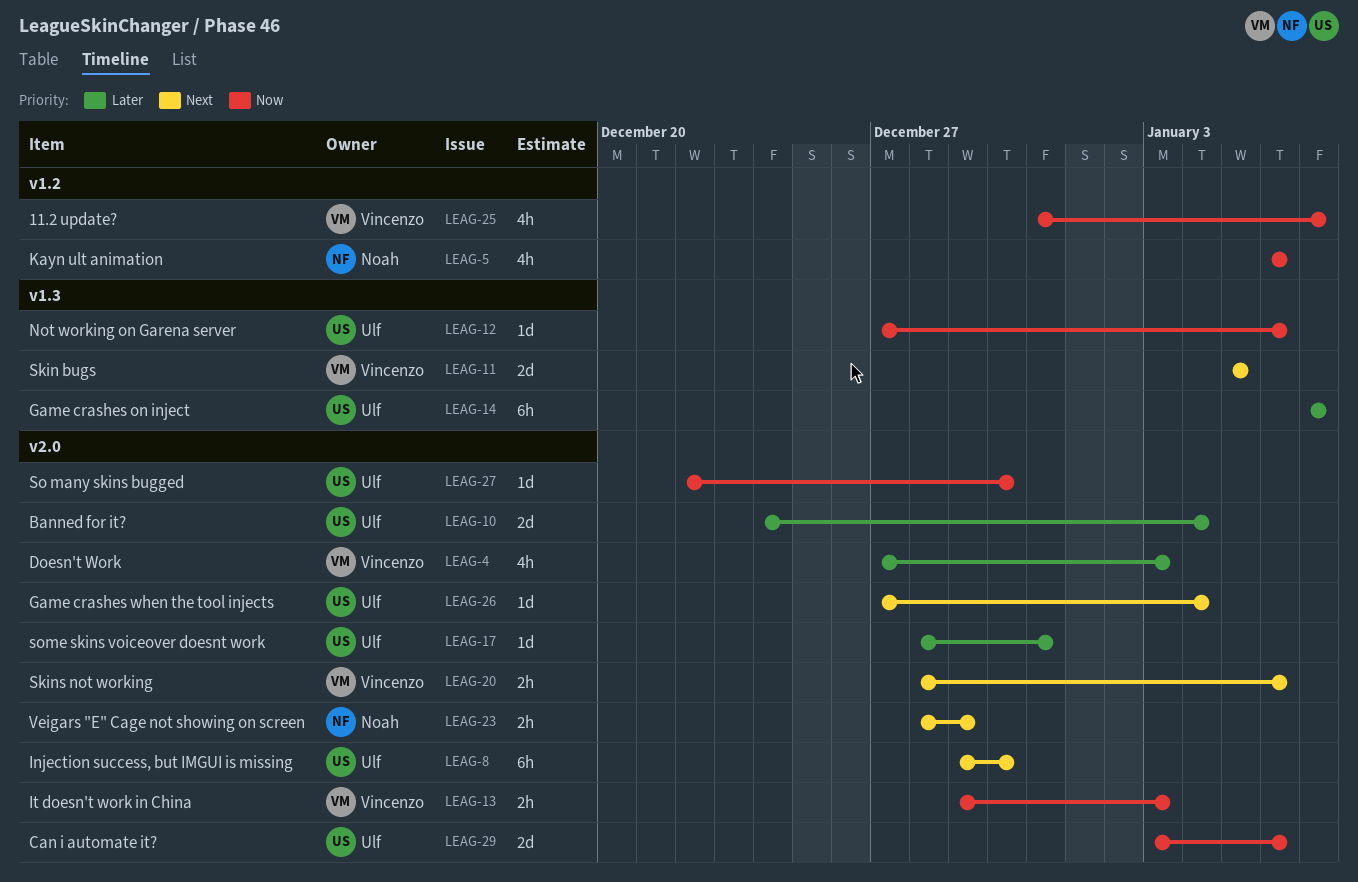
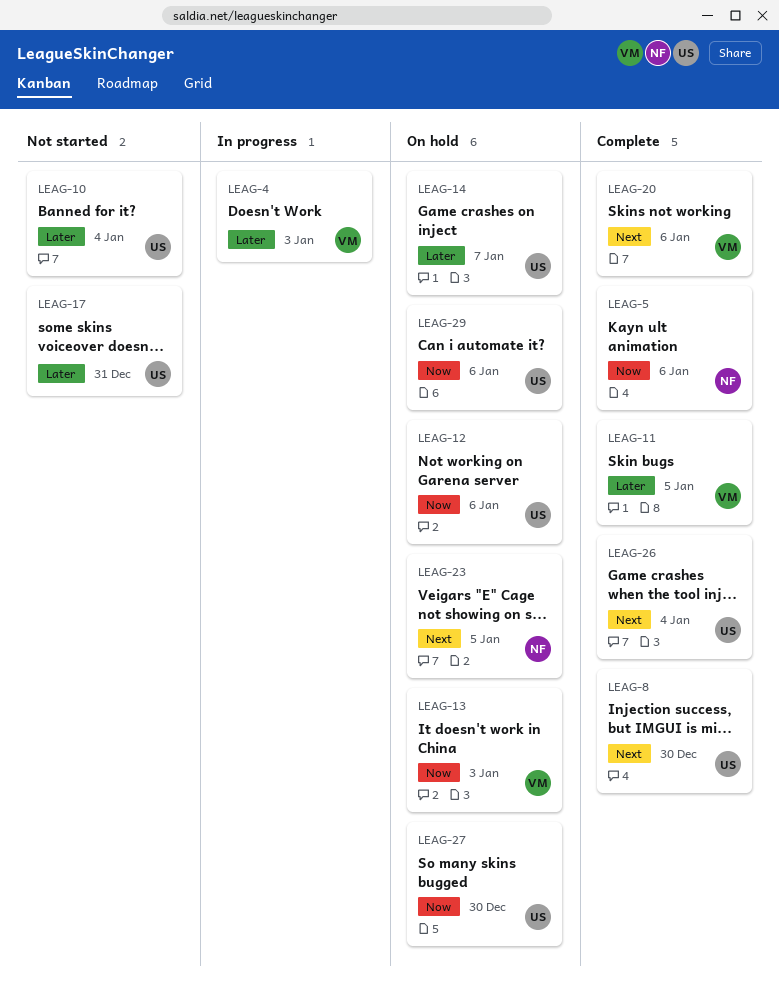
LEAG-11, priority: Next -> Later
LEAG-23, due: Dec 29 -> Jan 5
LEAG-25: present -> none

